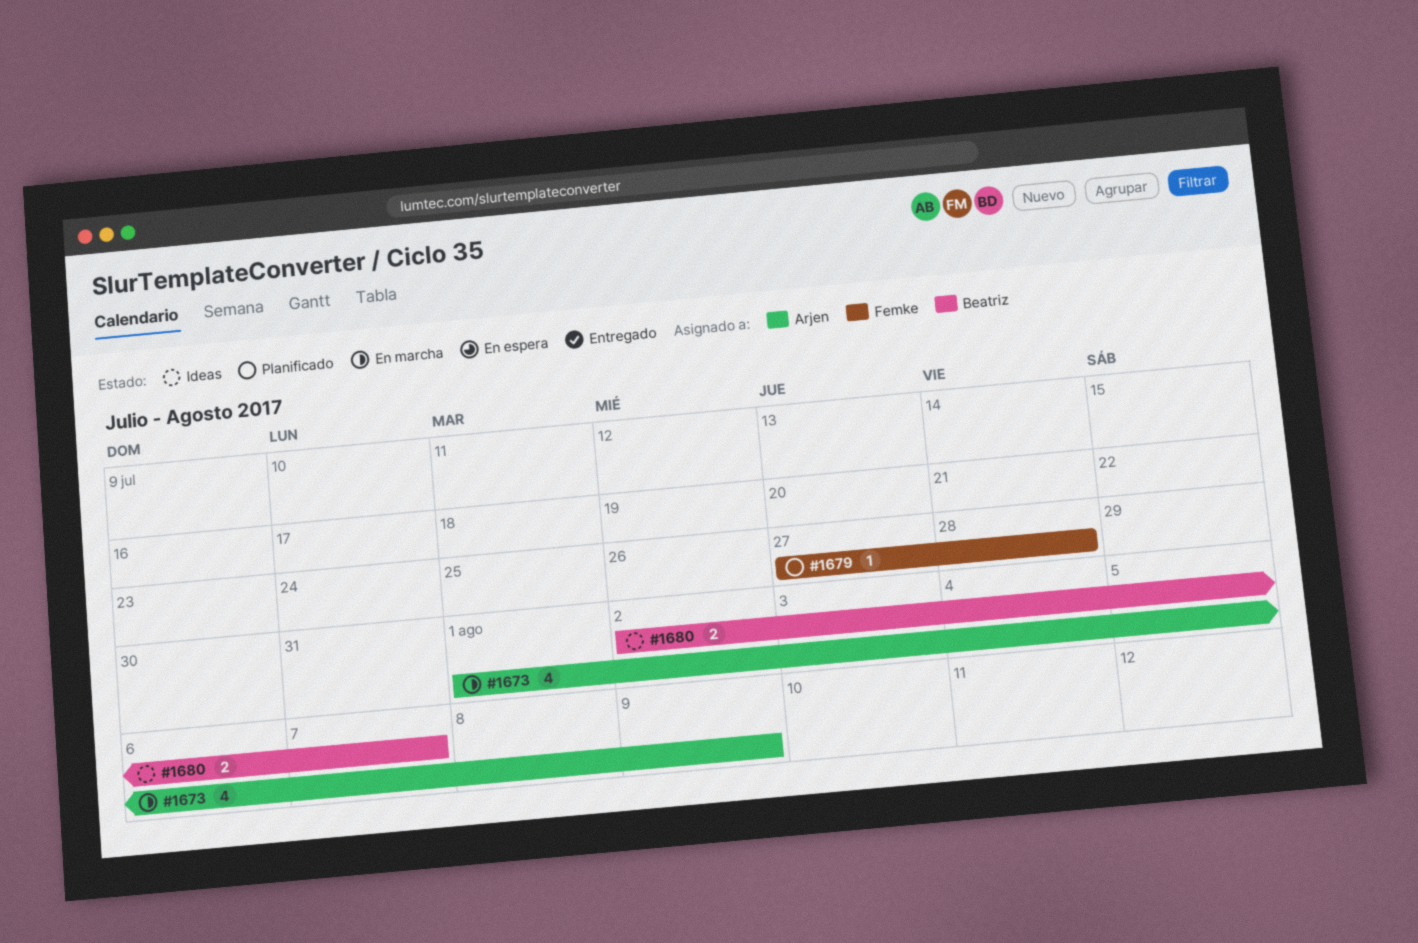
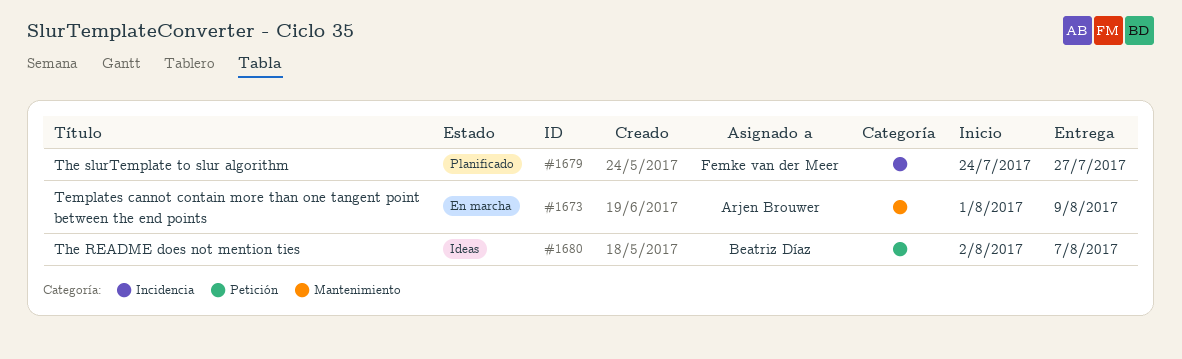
#1679, start: Jul 27 -> Jul 24
#1679, due: Jul 28 -> Jul 27

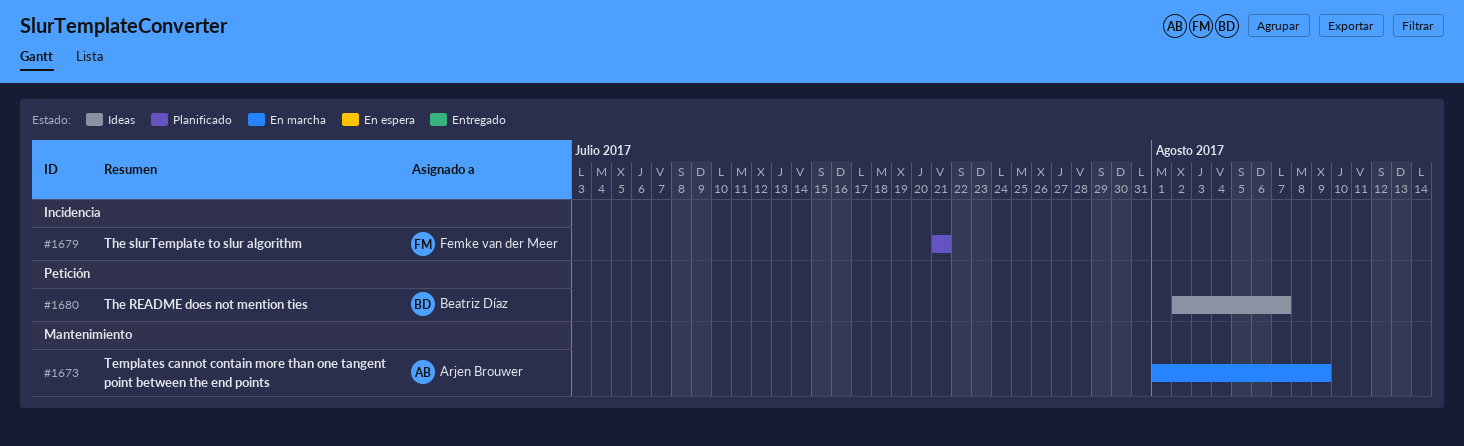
#1679, start: Jul 24 -> Jul 21
#1679, due: Jul 27 -> Jul 21

